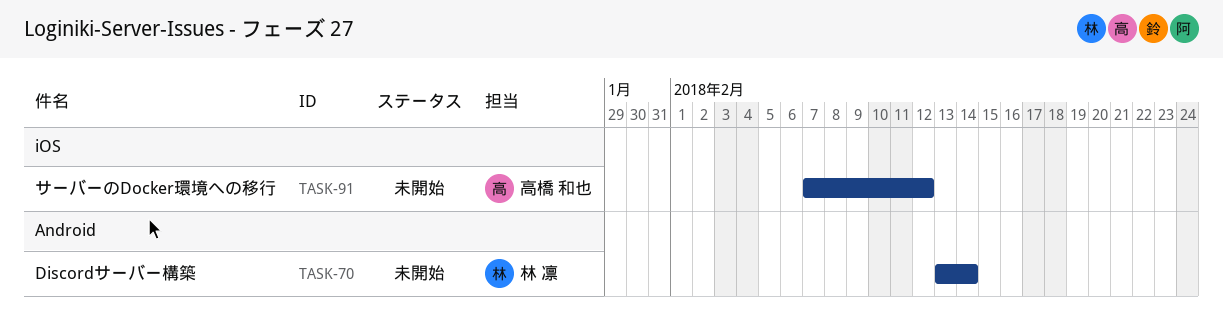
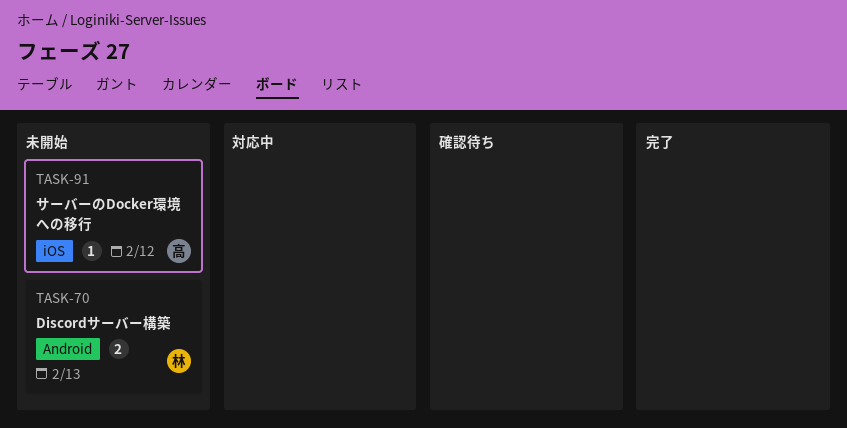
TASK-70, due: Feb 14 -> Feb 13

